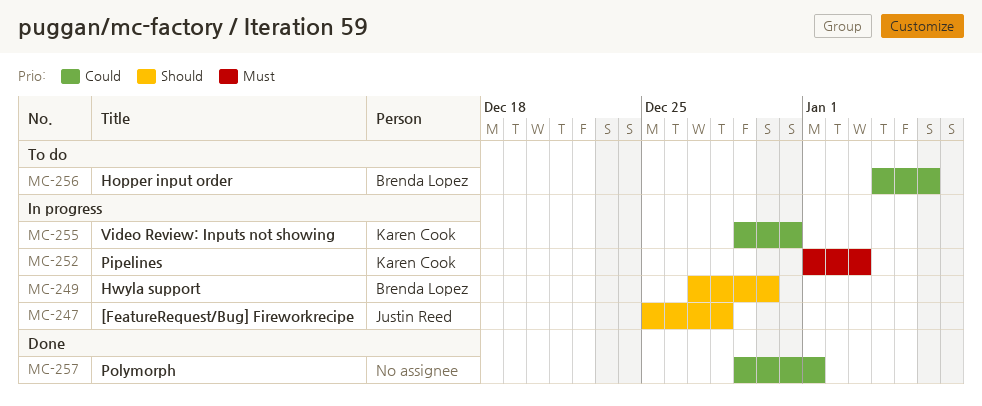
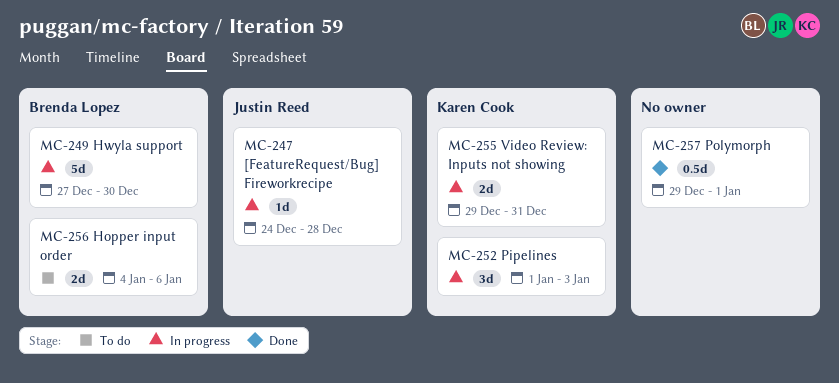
MC-247, start: Dec 25 -> Dec 24

